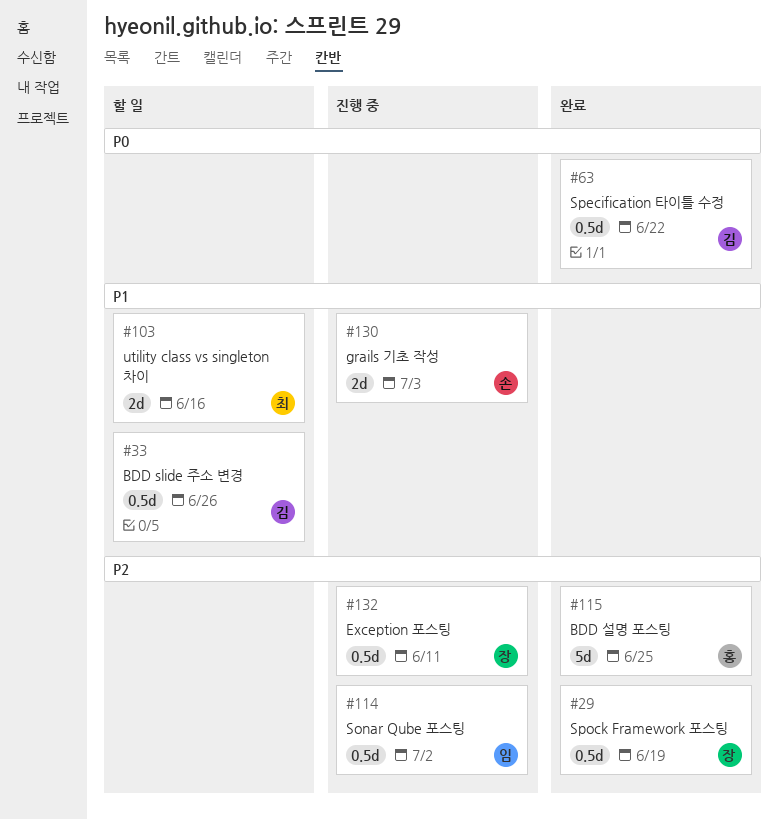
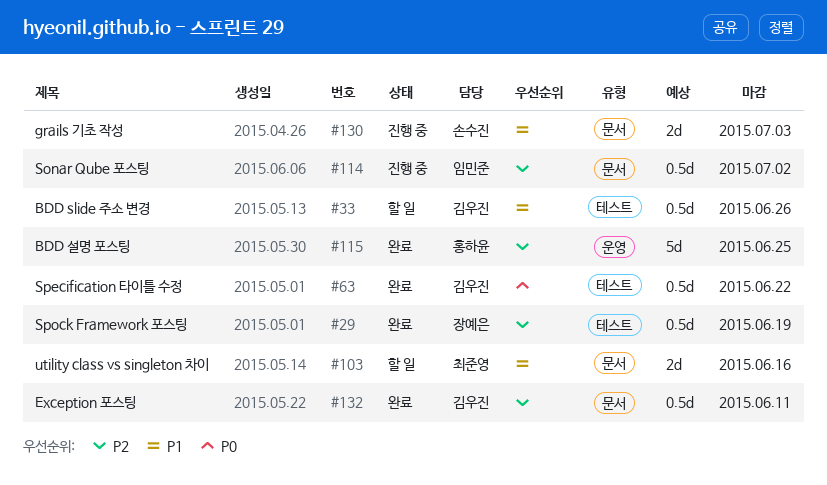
#132, status: 진행 중 -> 완료
#132, owner: 장예은 -> 김우진

